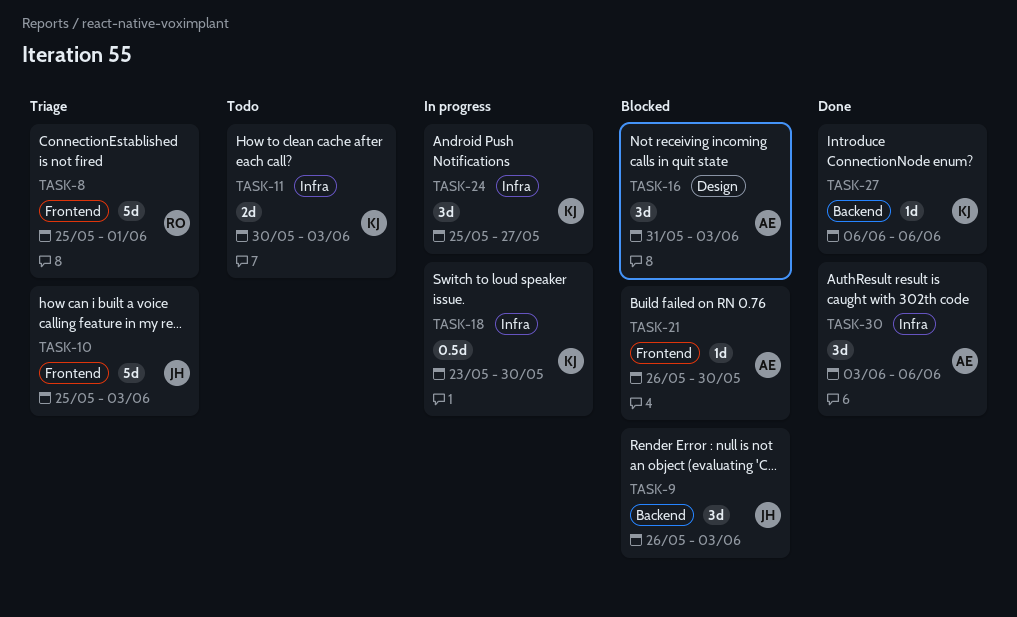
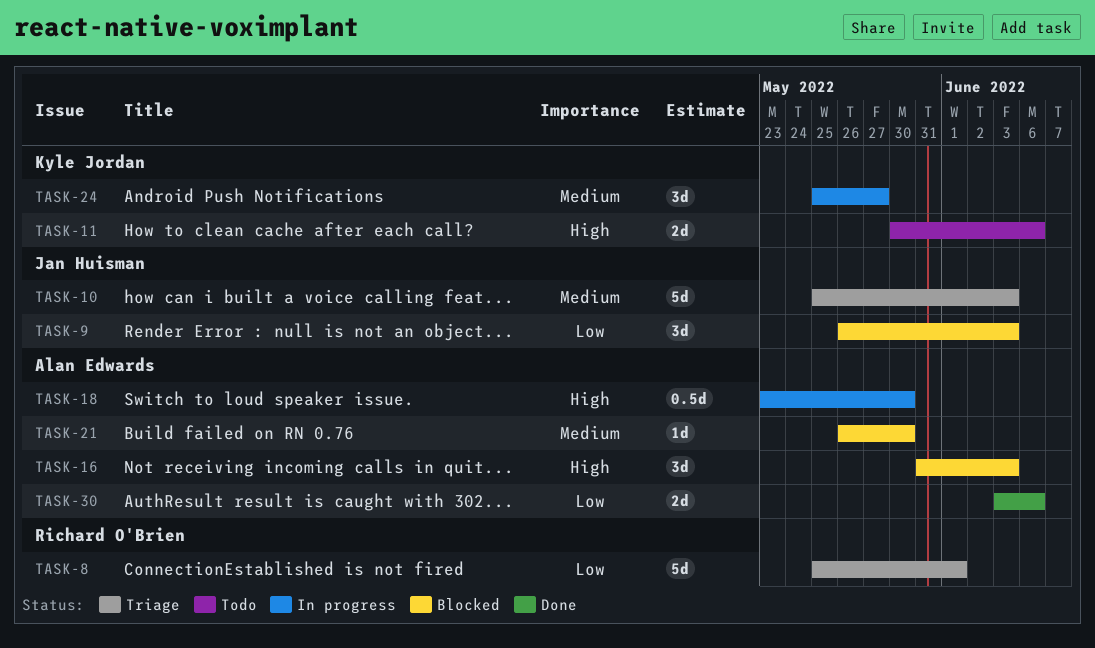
TASK-11, due: Jun 3 -> Jun 6
TASK-18, owner: Kyle Jordan -> Alan Edwards
TASK-27: present -> none
TASK-30, estimate: 3d -> 2d

